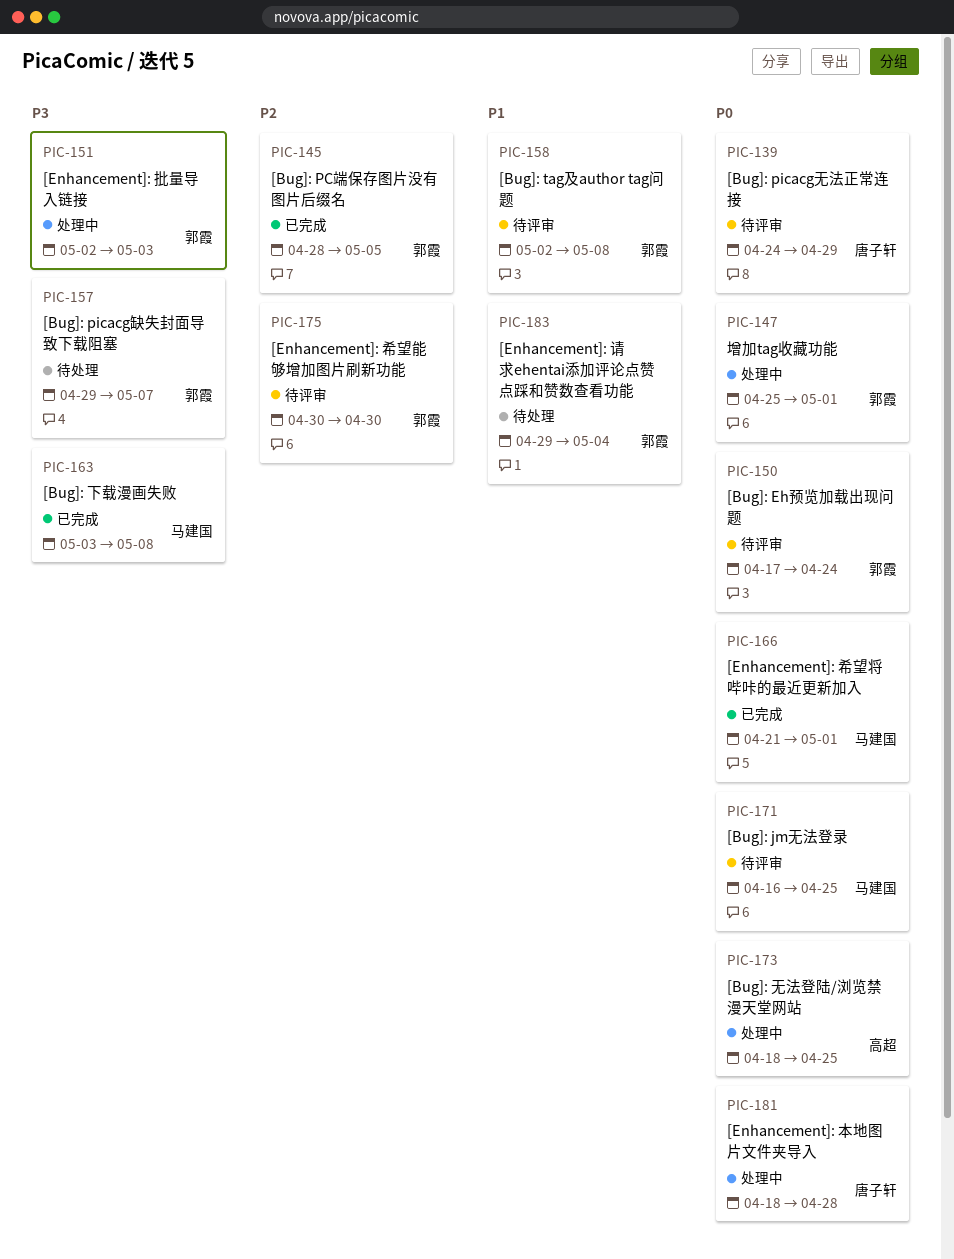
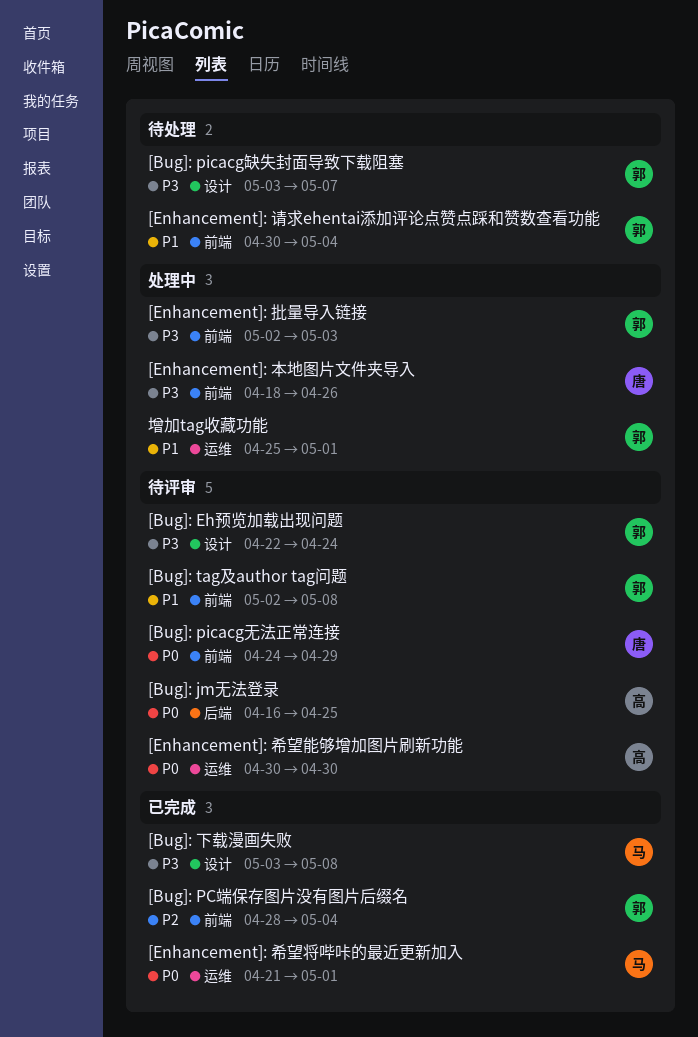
[Bug]: Eh预览加载出现问题, priority: P0 -> P3
[Bug]: Eh预览加载出现问题, start: Apr 17 -> Apr 22
[Bug]: jm无法登录, owner: 马建国 -> 高超
[Bug]: PC端保存图片没有图片后缀名, due: May 5 -> May 4
[Bug]: picacg缺失封面导致下载阻塞, start: Apr 29 -> May 3
[Bug]: 无法登陆/浏览禁漫天堂网站: present -> none
[Enhancement]: 希望能够增加图片刷新功能, owner: 郭霞 -> 高超
[Enhancement]: 希望能够增加图片刷新功能, priority: P2 -> P0
[Enhancement]: 本地图片文件夹导入, priority: P0 -> P3
[Enhancement]: 本地图片文件夹导入, due: Apr 28 -> Apr 26
[Enhancement]: 请求ehentai添加评论点赞点踩和赞数查看功能, start: Apr 29 -> Apr 30
增加tag收藏功能, priority: P0 -> P1

